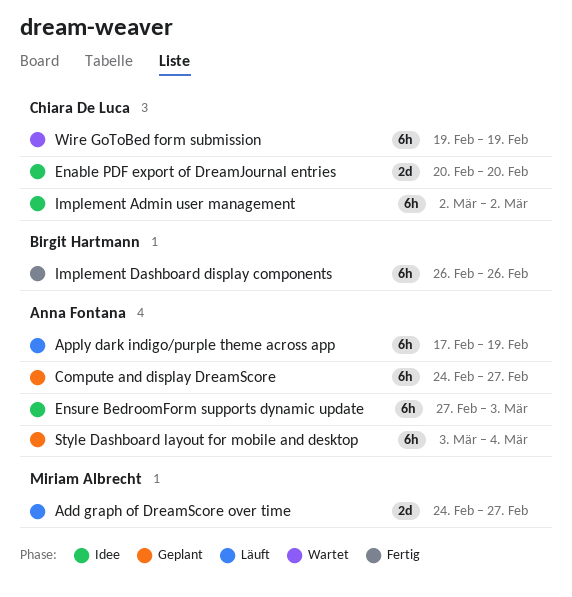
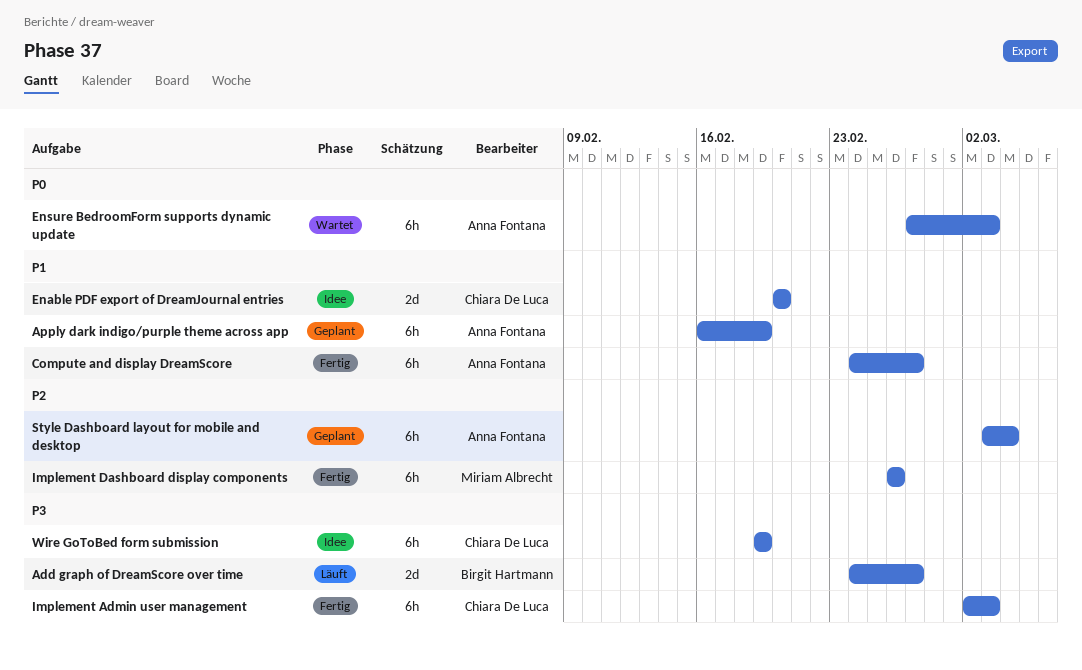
Add graph of DreamScore over time, owner: Miriam Albrecht -> Birgit Hartmann
Apply dark indigo/purple theme across app, status: Läuft -> Geplant
Apply dark indigo/purple theme across app, start: Feb 17 -> Feb 16
Compute and display DreamScore, status: Geplant -> Fertig
Ensure BedroomForm supports dynamic update, status: Idee -> Wartet
Implement Admin user management, status: Idee -> Fertig
Implement Admin user management, due: Mar 2 -> Mar 3
Implement Dashboard display components, owner: Birgit Hartmann -> Miriam Albrecht
Wire GoToBed form submission, status: Wartet -> Idee

